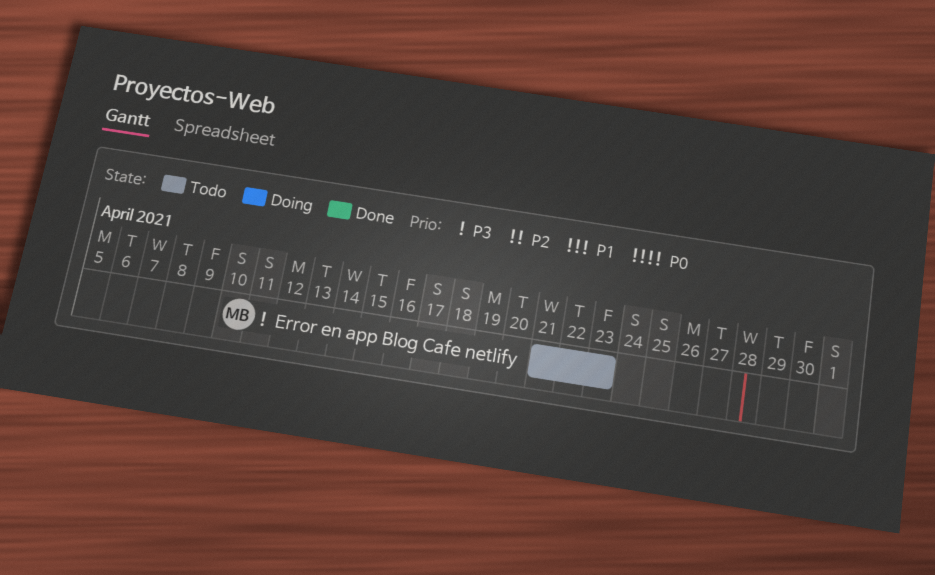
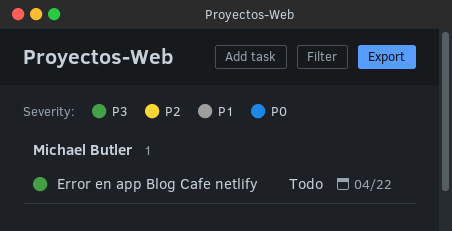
Error en app Blog Cafe netlify, due: Apr 23 -> Apr 22

